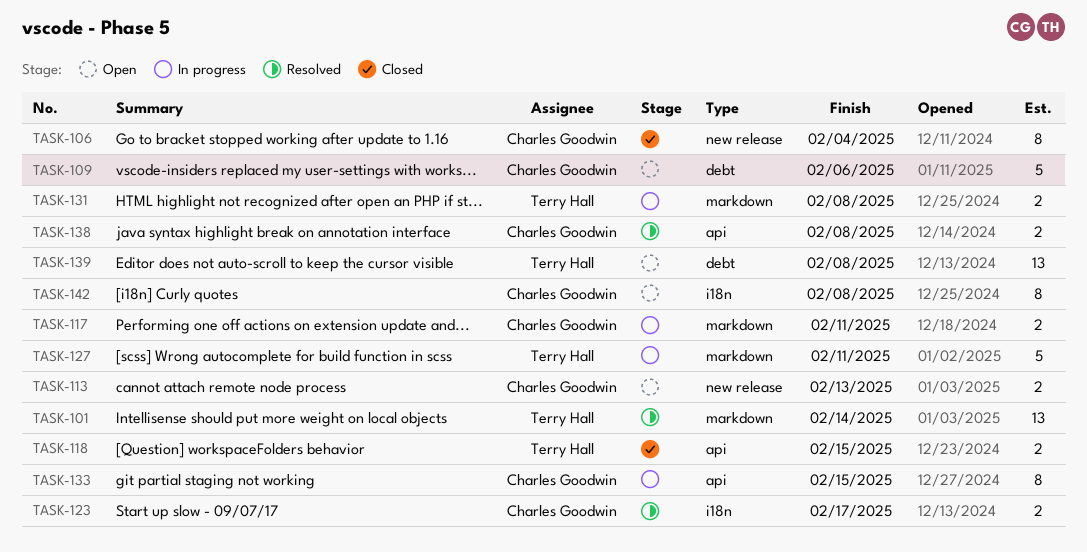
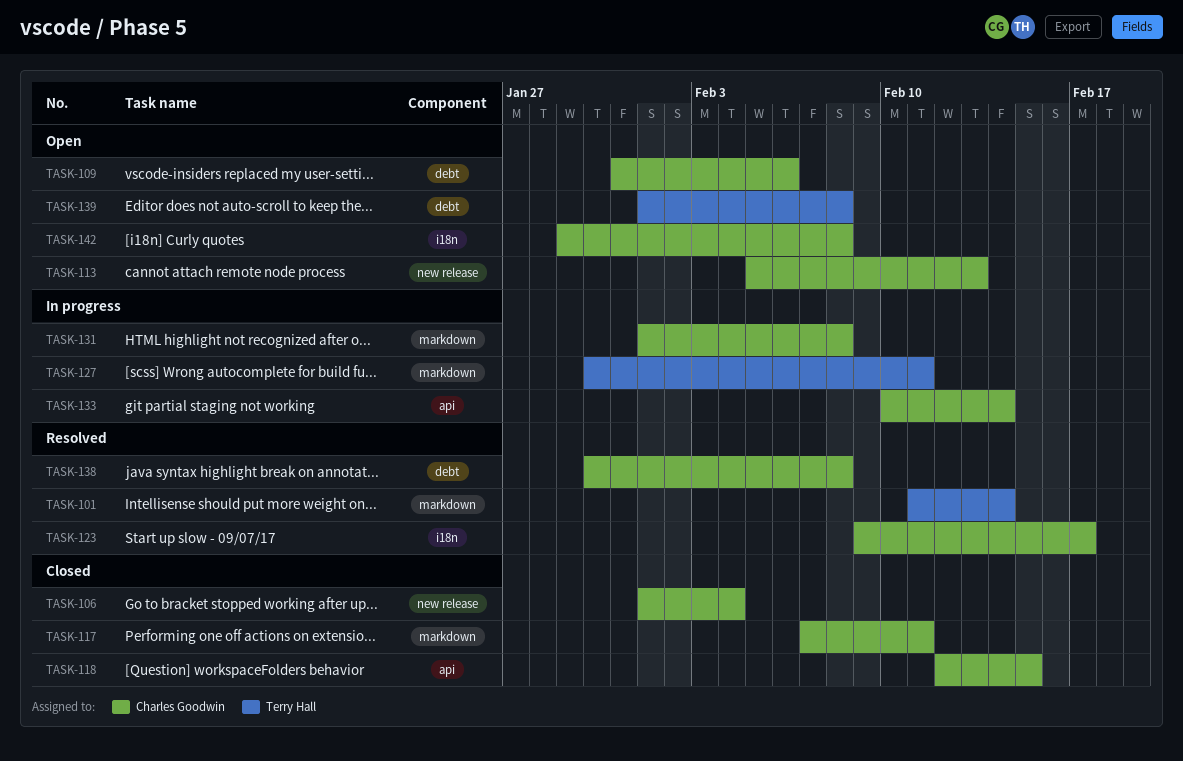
TASK-117, status: In progress -> Closed
TASK-118, owner: Terry Hall -> Charles Goodwin
TASK-131, owner: Terry Hall -> Charles Goodwin
TASK-133, due: Feb 15 -> Feb 14
TASK-138, label: api -> debt

